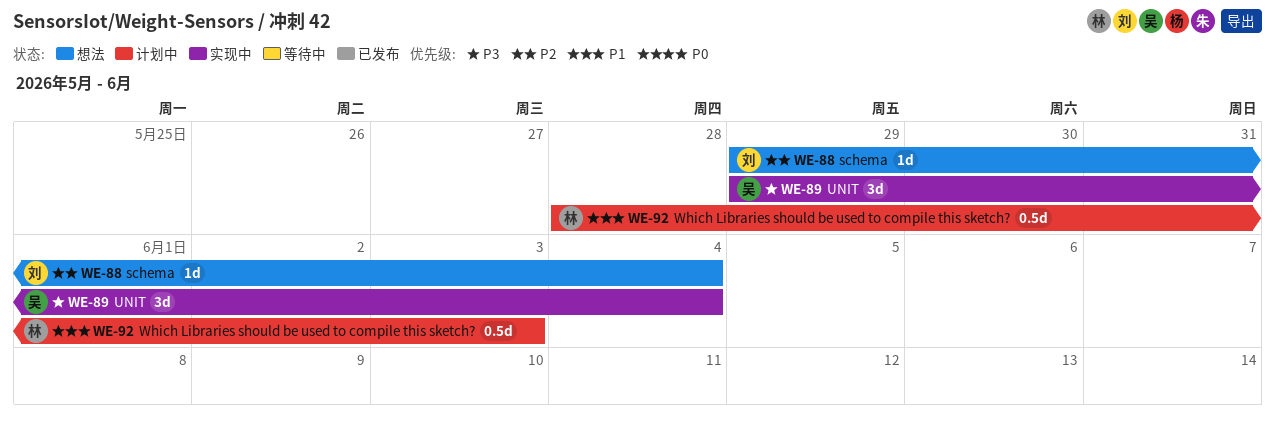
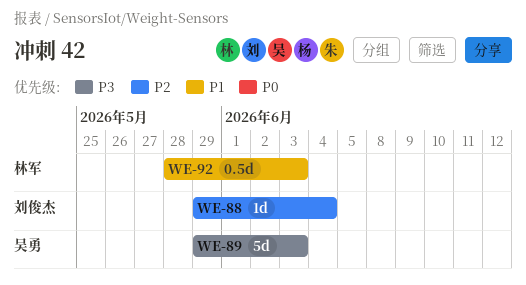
WE-89, estimate: 3d -> 5d
WE-89, due: Jun 4 -> Jun 3

